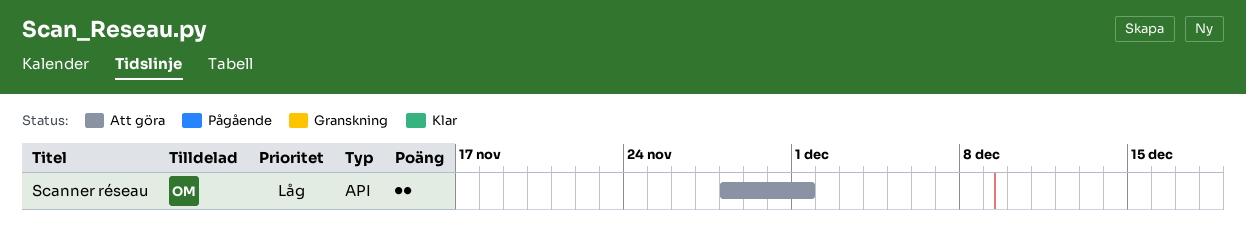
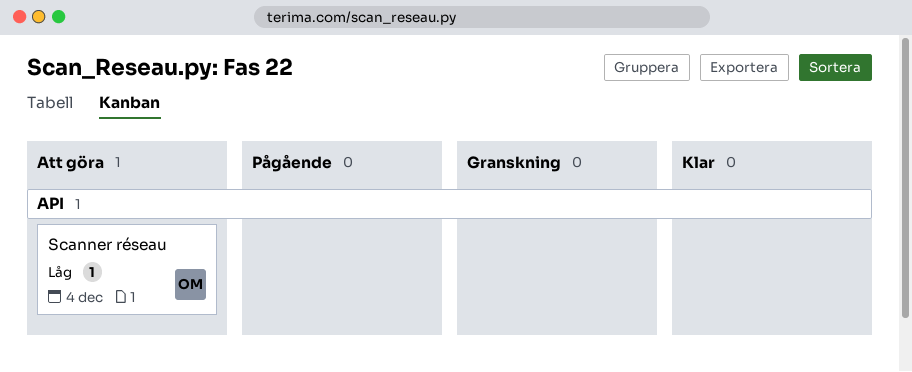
Scanner réseau, estimate: 2 -> 1
Scanner réseau, due: Dec 1 -> Dec 4

